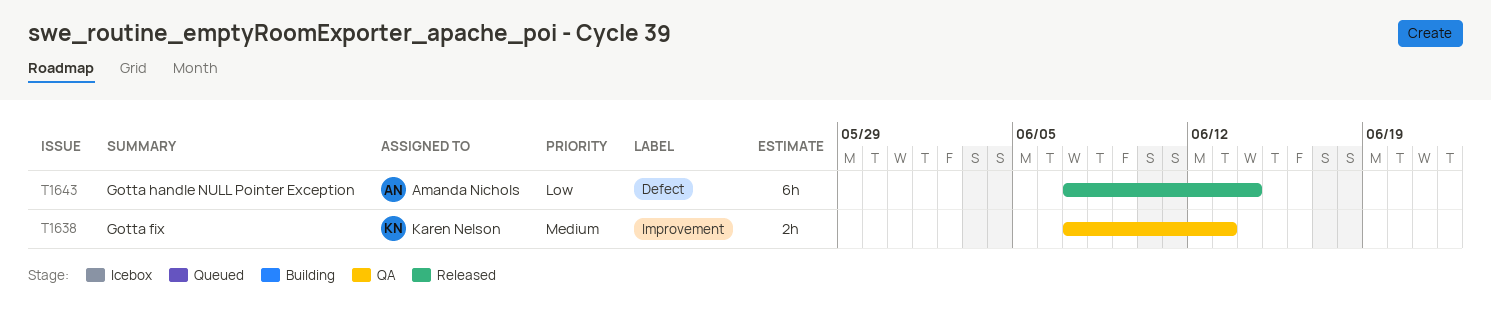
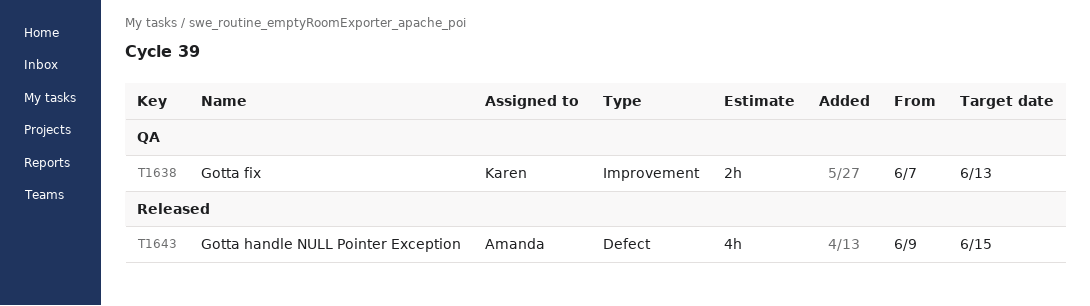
T1643, estimate: 6h -> 4h
T1643, start: Jun 7 -> Jun 9
T1643, due: Jun 14 -> Jun 15

